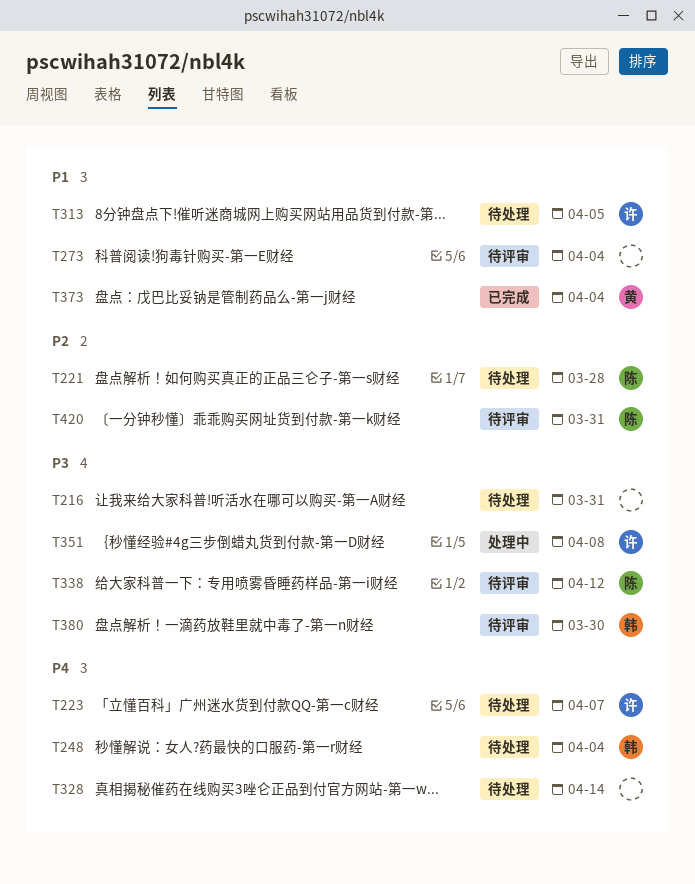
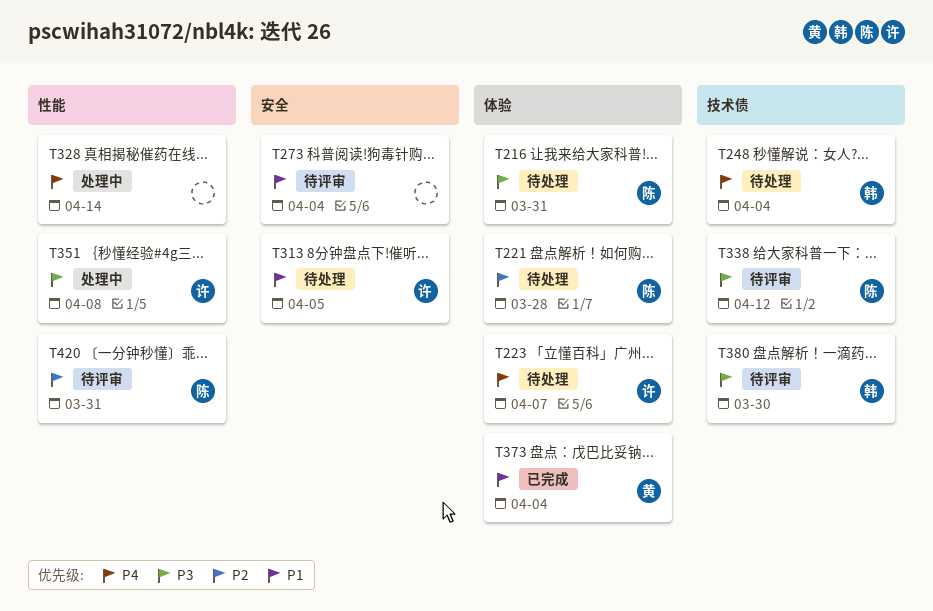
T216, owner: none -> 陈
T328, status: 待处理 -> 处理中

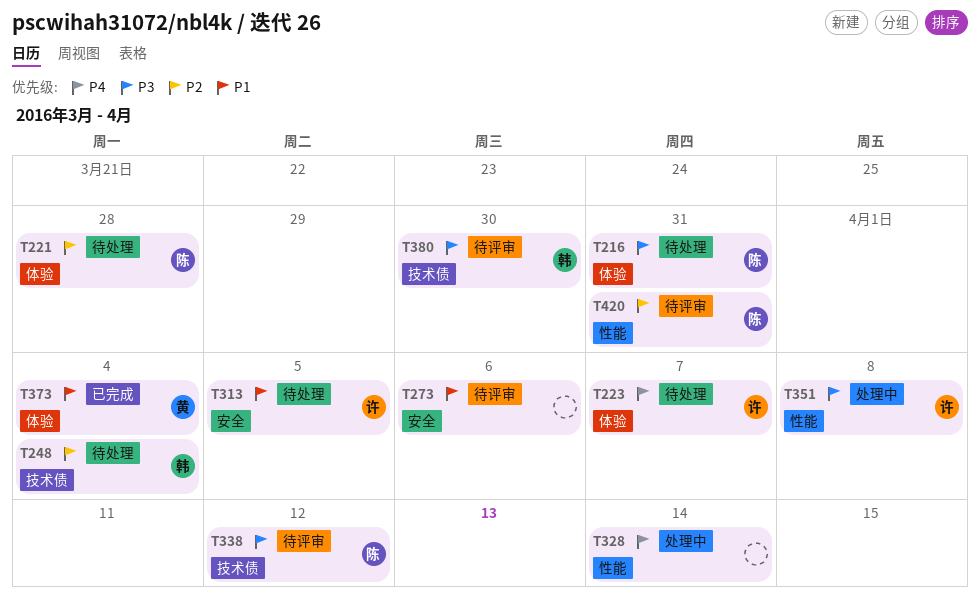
T248, priority: P4 -> P2
T273, due: Apr 4 -> Apr 6

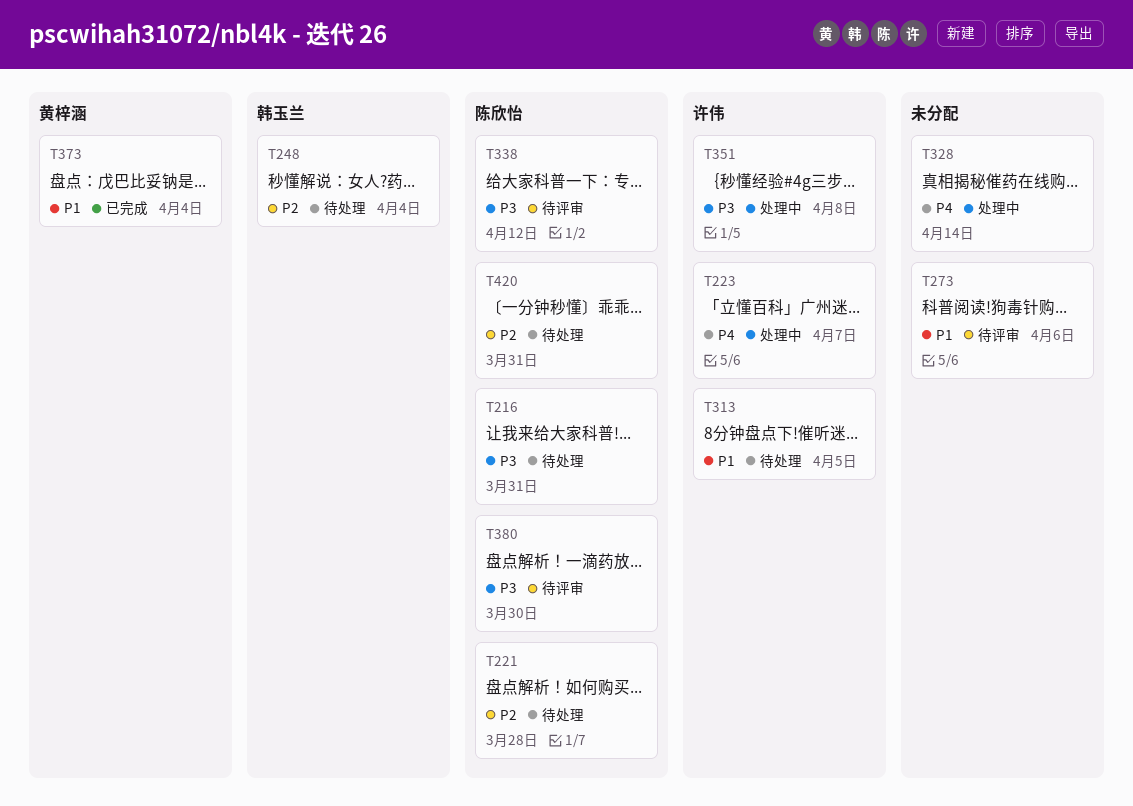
T223, status: 待处理 -> 处理中
T380, owner: 韩玉兰 -> 陈欣怡
T420, status: 待评审 -> 待处理

